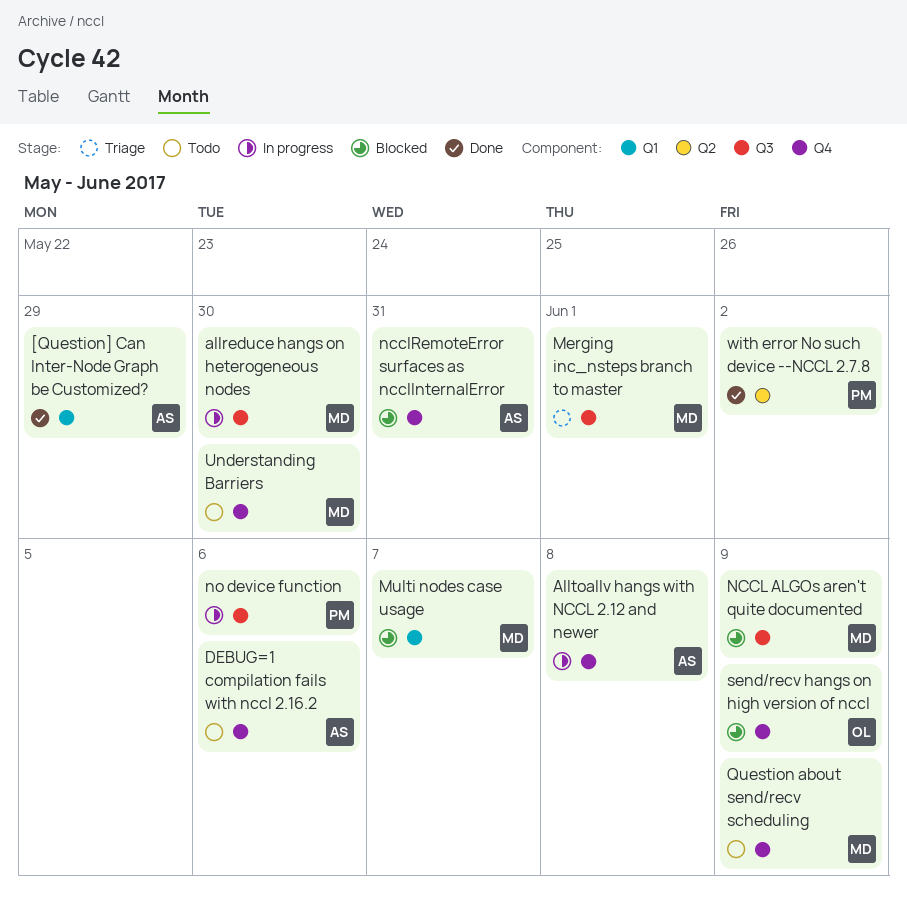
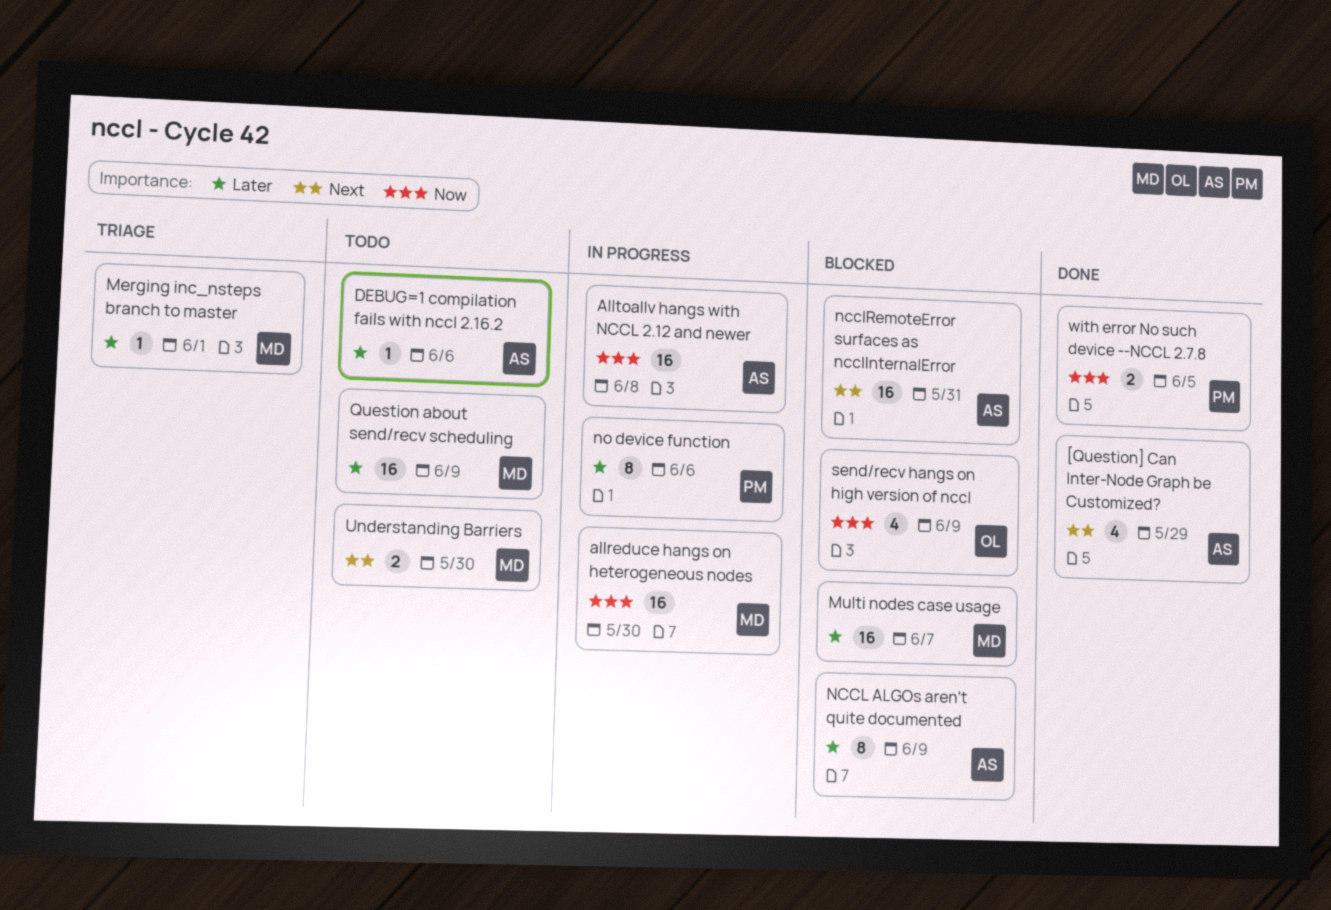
NCCL ALGOs aren't quite documented, owner: MD -> AS
with error No such device --NCCL 2.7.8, due: Jun 2 -> Jun 5

